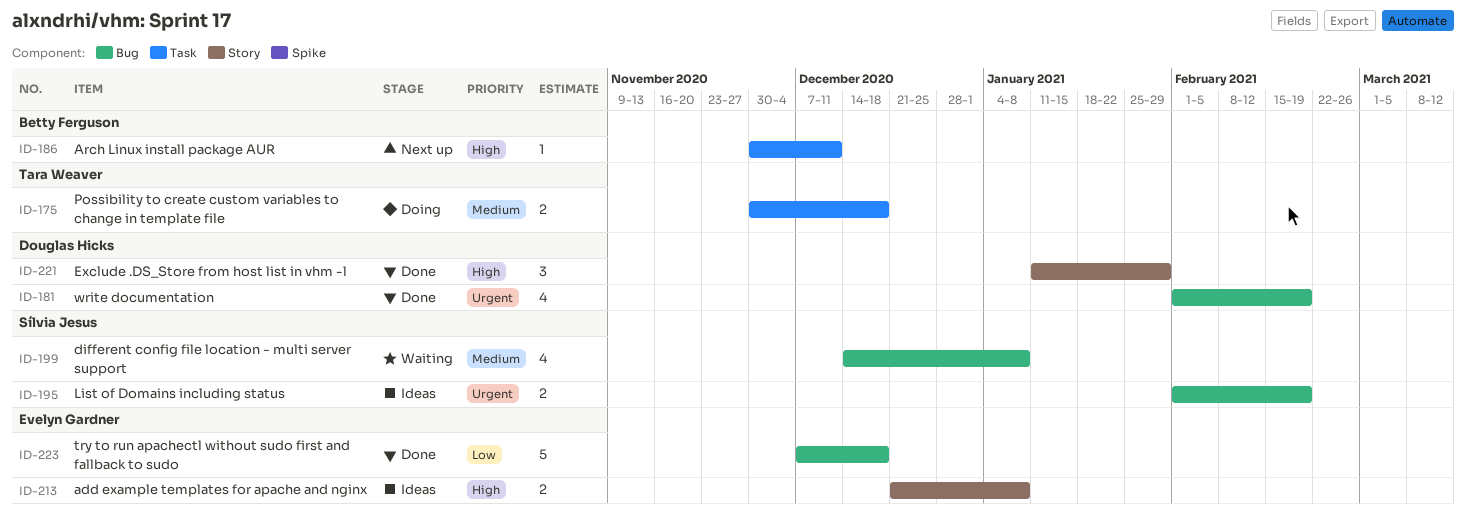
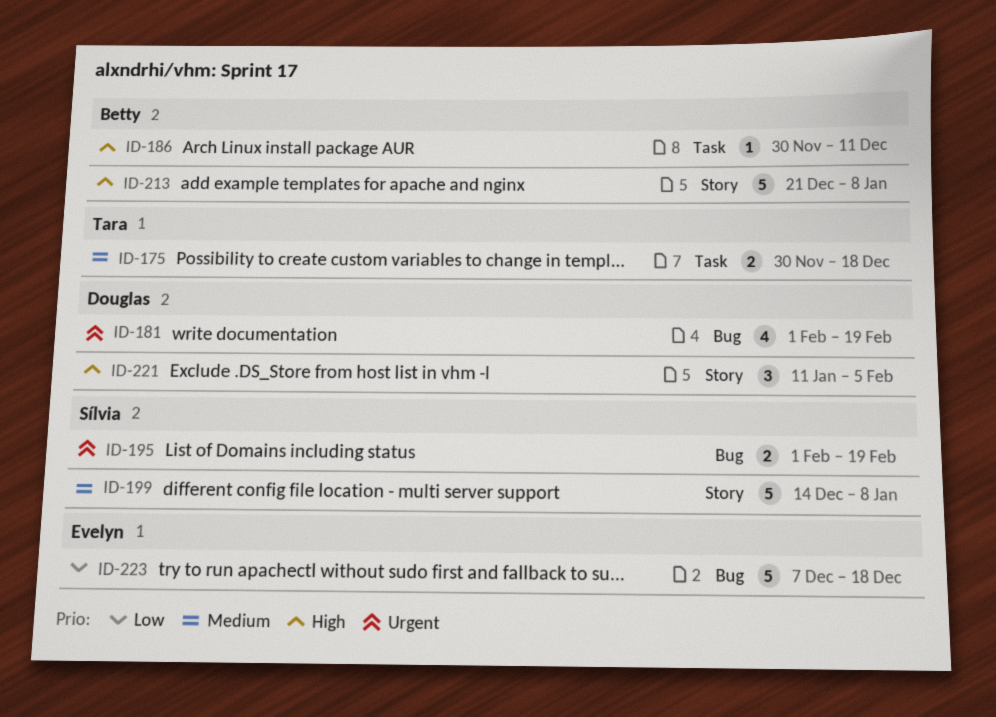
ID-199, label: Bug -> Story
ID-199, estimate: 4 -> 5
ID-213, owner: Evelyn Gardner -> Betty Ferguson
ID-213, estimate: 2 -> 5
ID-221, due: Jan 29 -> Feb 5

